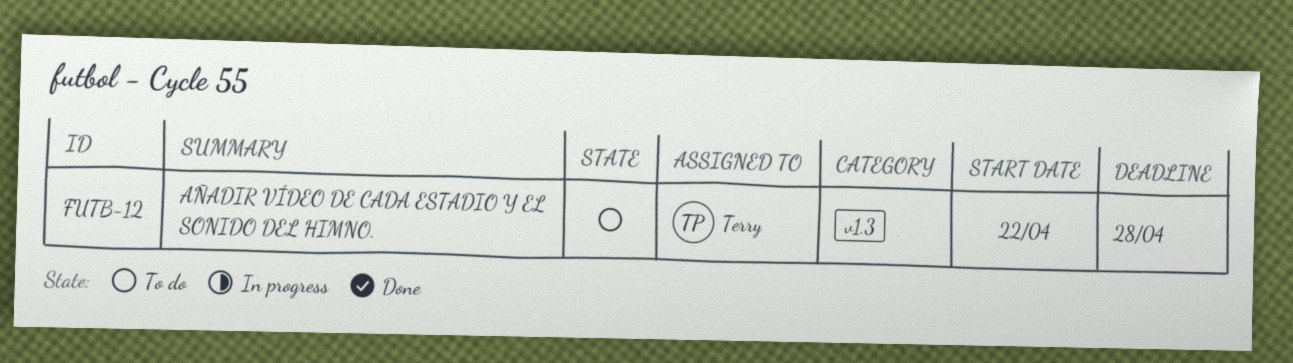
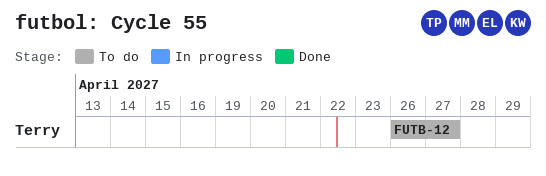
FUTB-12, start: Apr 22 -> Apr 26
FUTB-12, due: Apr 28 -> Apr 27

